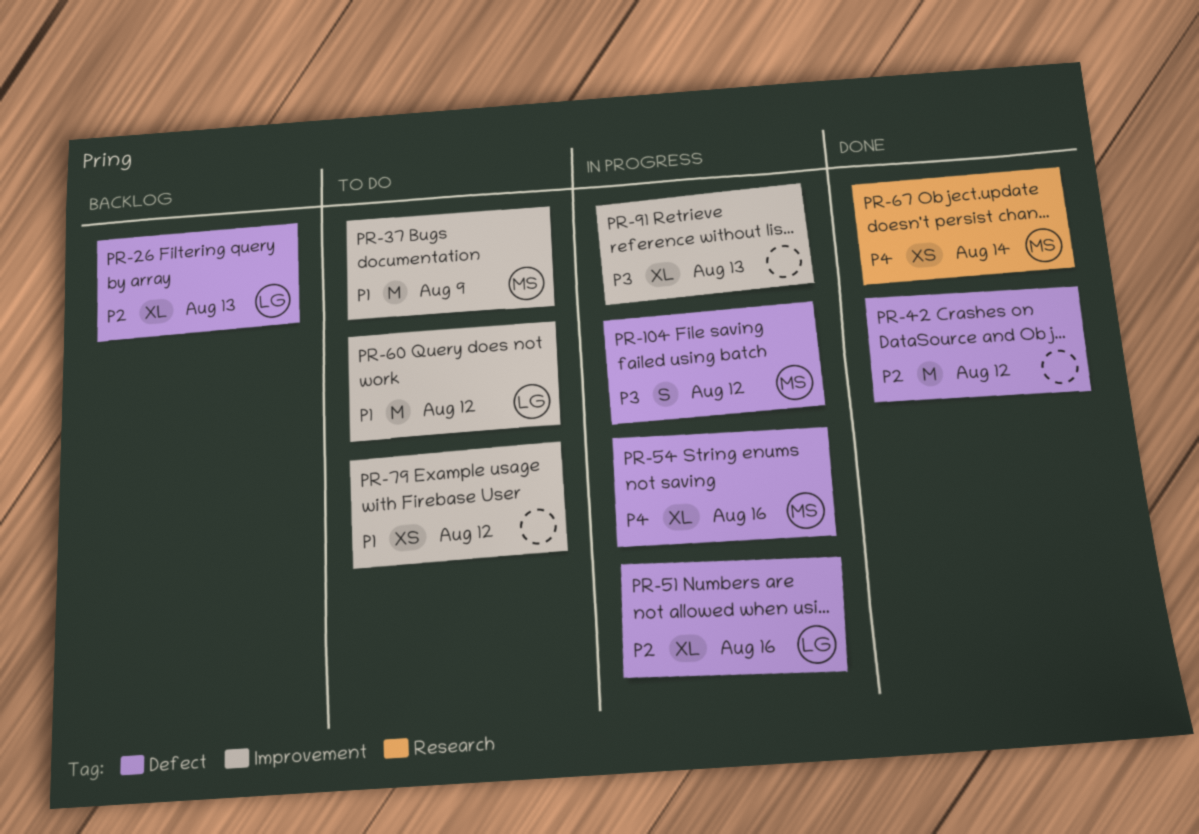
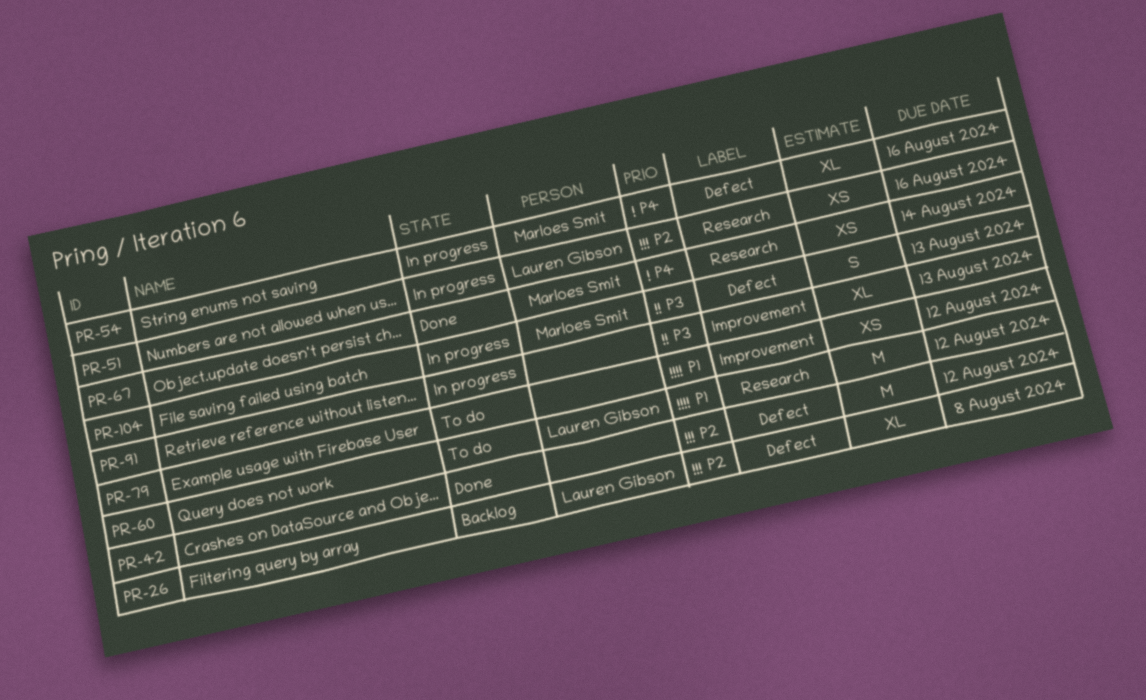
PR-26, due: Aug 13 -> Aug 8
PR-37: present -> none
PR-51, label: Defect -> Research
PR-51, estimate: XL -> XS
PR-60, label: Improvement -> Research
PR-104, due: Aug 12 -> Aug 13

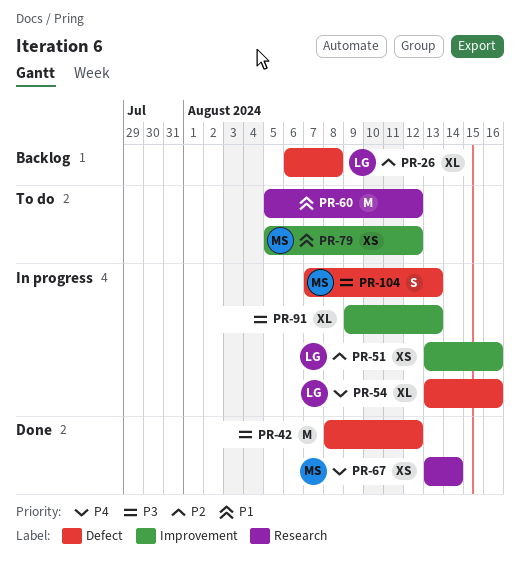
PR-42, priority: P2 -> P3
PR-51, label: Research -> Improvement
PR-54, owner: Marloes Smit -> Lauren Gibson
PR-60, owner: Lauren Gibson -> none
PR-79, owner: none -> Marloes Smit

